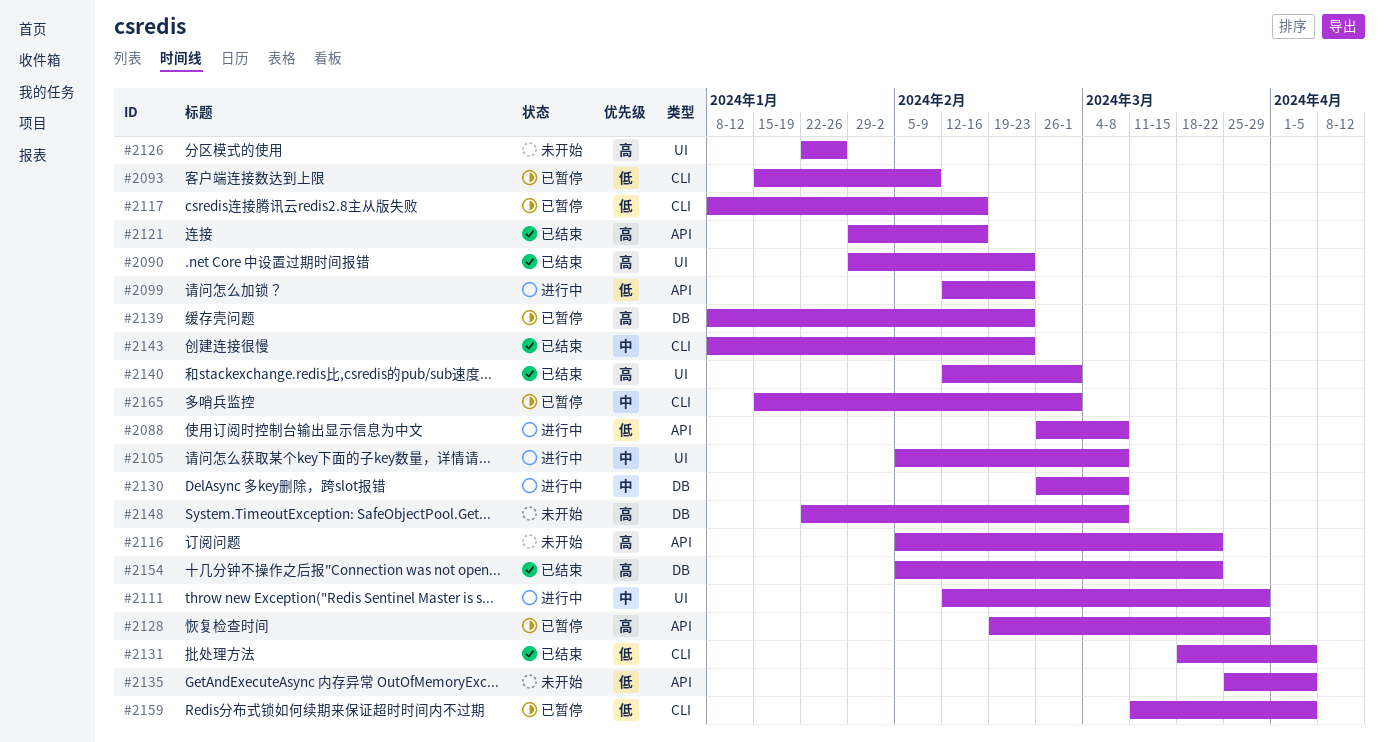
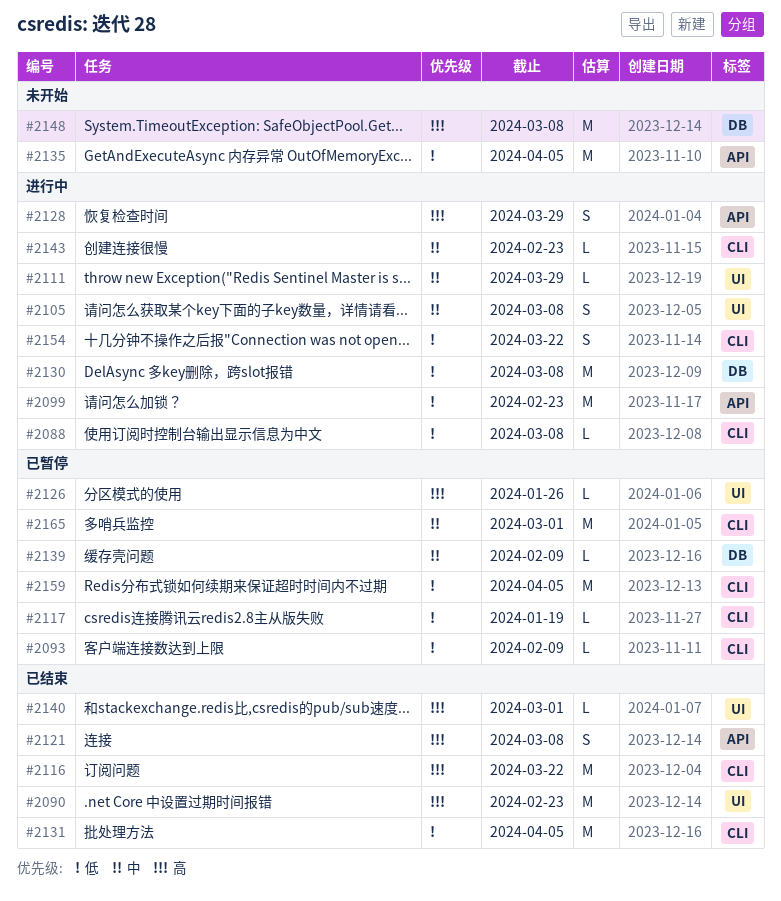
#2088, label: API -> CLI
#2116, status: 未开始 -> 已结束
#2116, label: API -> CLI
#2117, due: Feb 16 -> Jan 19
#2121, due: Feb 16 -> Mar 8
#2126, status: 未开始 -> 已暂停
#2128, status: 已暂停 -> 进行中
#2130, priority: 中 -> 低
#2139, priority: 高 -> 中
#2139, due: Feb 23 -> Feb 9
#2143, status: 已结束 -> 进行中
#2154, status: 已结束 -> 进行中
#2154, priority: 高 -> 低
#2154, label: DB -> CLI

